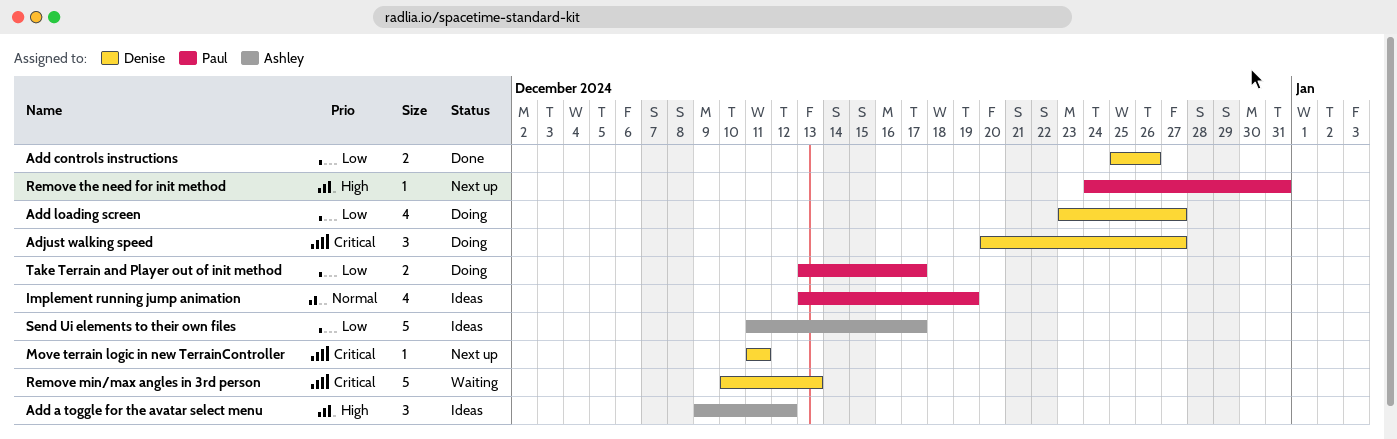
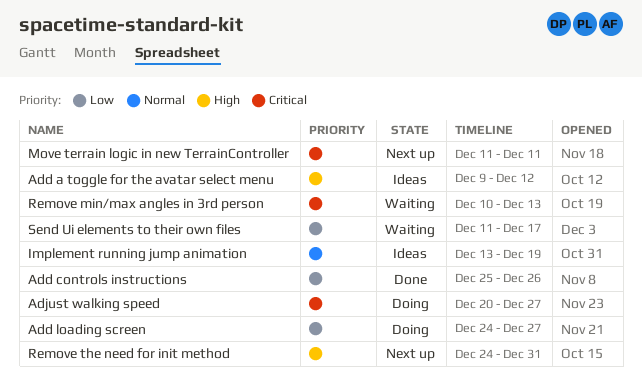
Add loading screen, start: Dec 23 -> Dec 24
Send Ui elements to their own files, status: Ideas -> Waiting
Take Terrain and Player out of init method: present -> none

